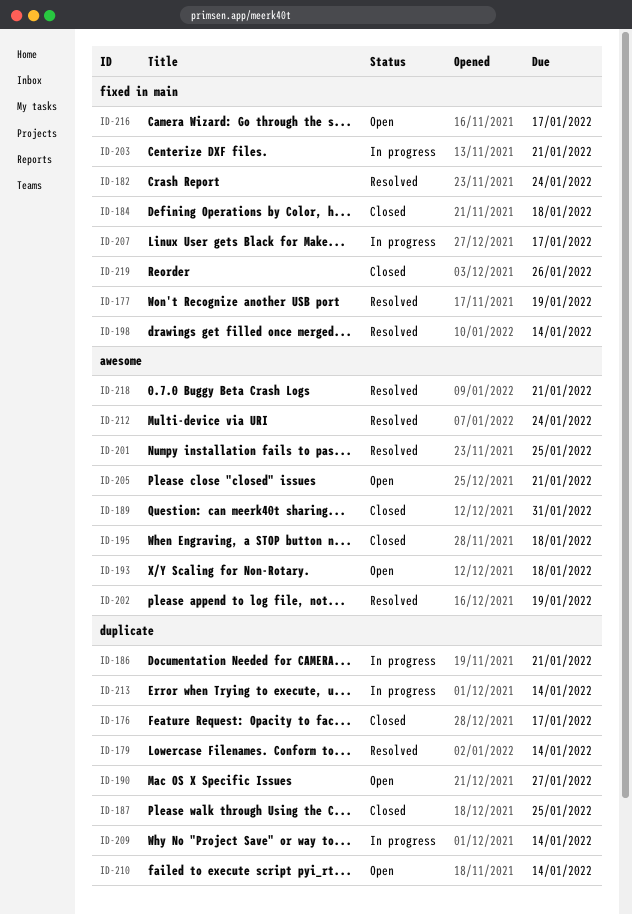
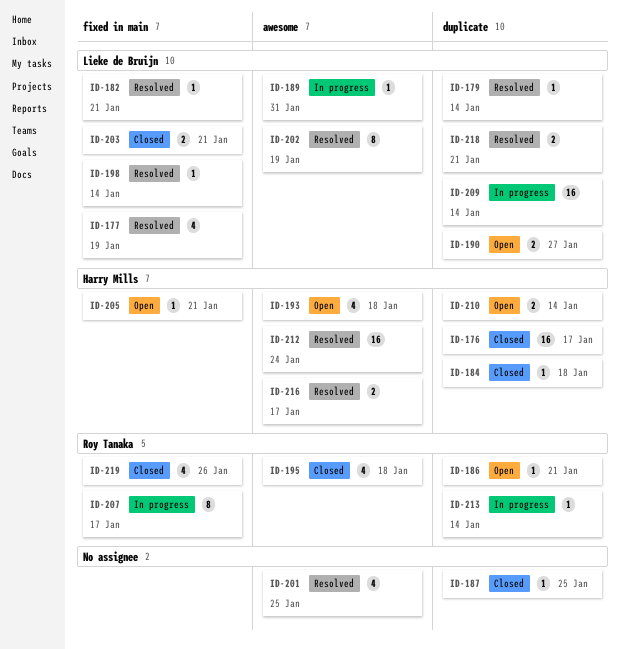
ID-182, due: Jan 24 -> Jan 21
ID-184, label: fixed in main -> duplicate
ID-186, status: In progress -> Open
ID-189, status: Closed -> In progress
ID-203, status: In progress -> Closed
ID-205, label: awesome -> fixed in main
ID-216, status: Open -> Resolved
ID-216, label: fixed in main -> awesome
ID-218, label: awesome -> duplicate

